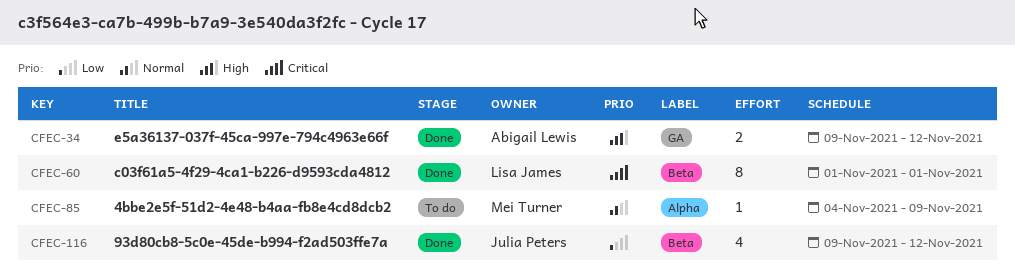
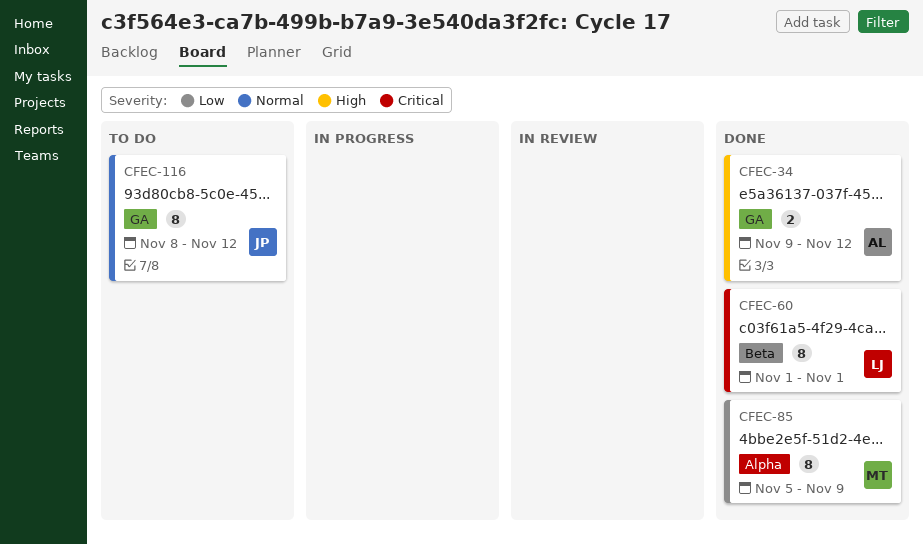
CFEC-85, status: To do -> Done
CFEC-85, priority: Normal -> Low
CFEC-85, estimate: 1 -> 8
CFEC-85, start: Nov 4 -> Nov 5
CFEC-116, status: Done -> To do
CFEC-116, priority: Low -> Normal
CFEC-116, label: Beta -> GA
CFEC-116, estimate: 4 -> 8
CFEC-116, start: Nov 9 -> Nov 8

